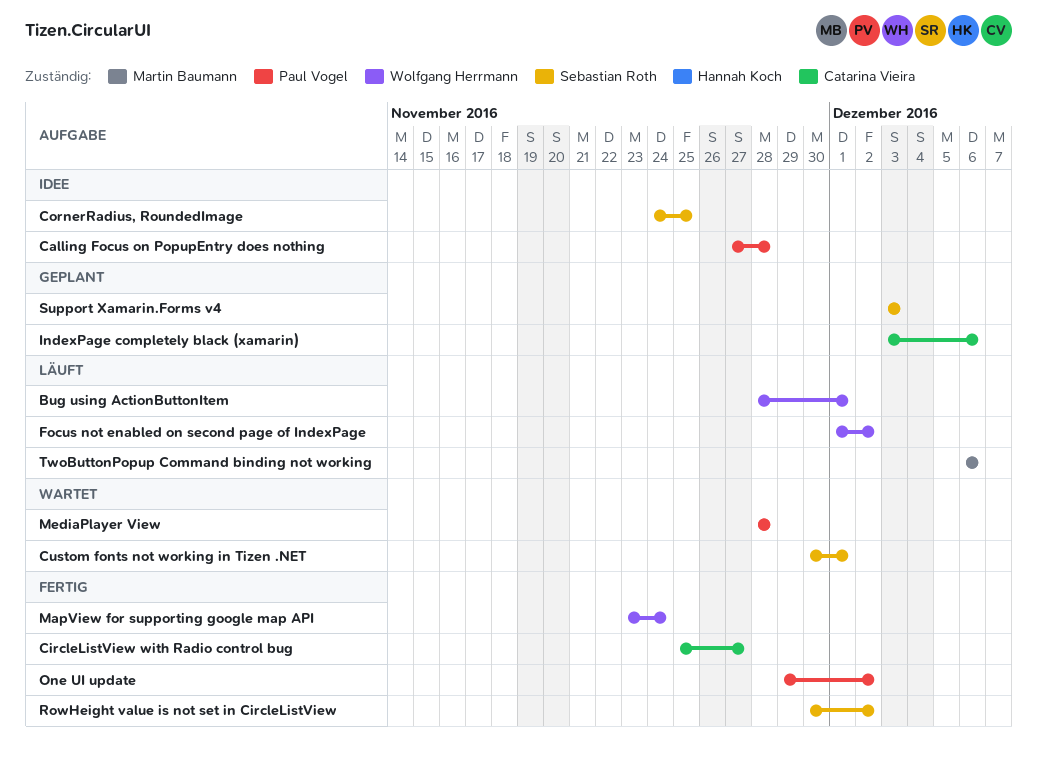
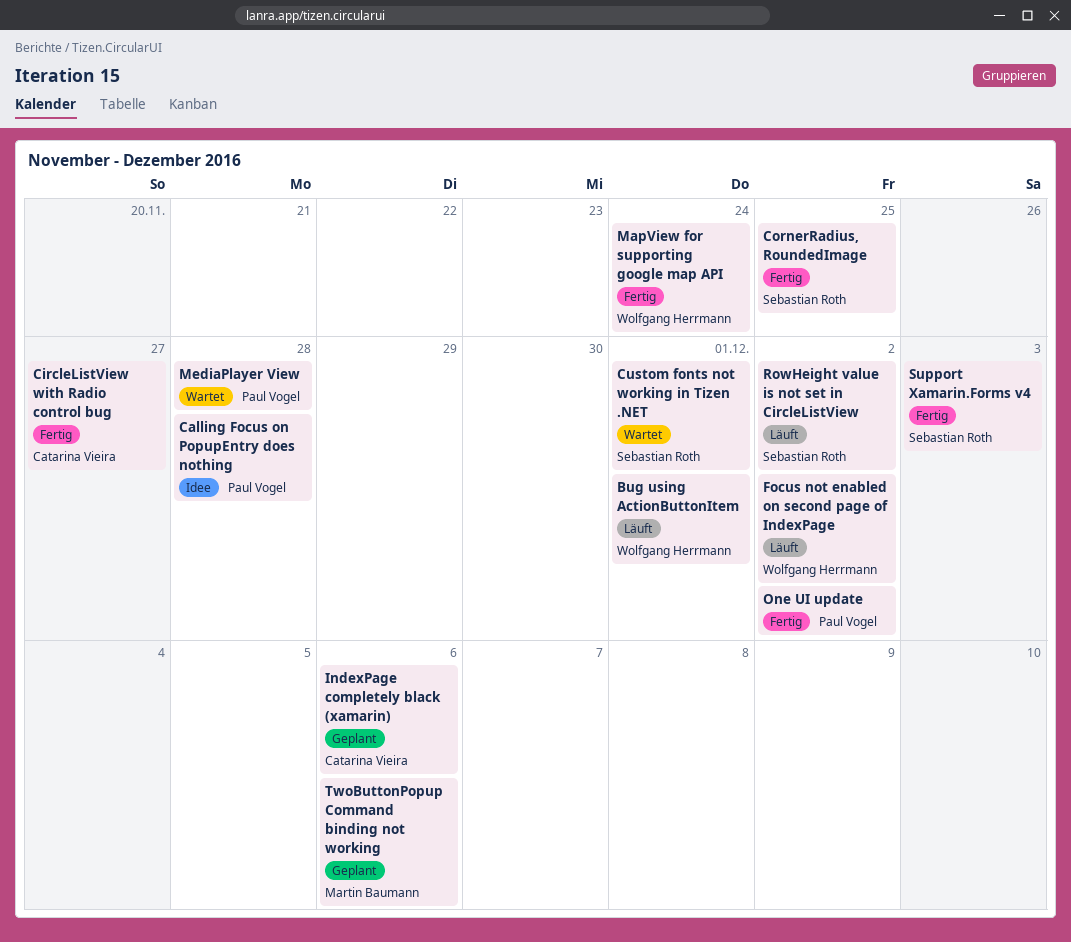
CornerRadius, RoundedImage, status: Idee -> Fertig
RowHeight value is not set in CircleListView, status: Fertig -> Läuft
Support Xamarin.Forms v4, status: Geplant -> Fertig
TwoButtonPopup Command binding not working, status: Läuft -> Geplant

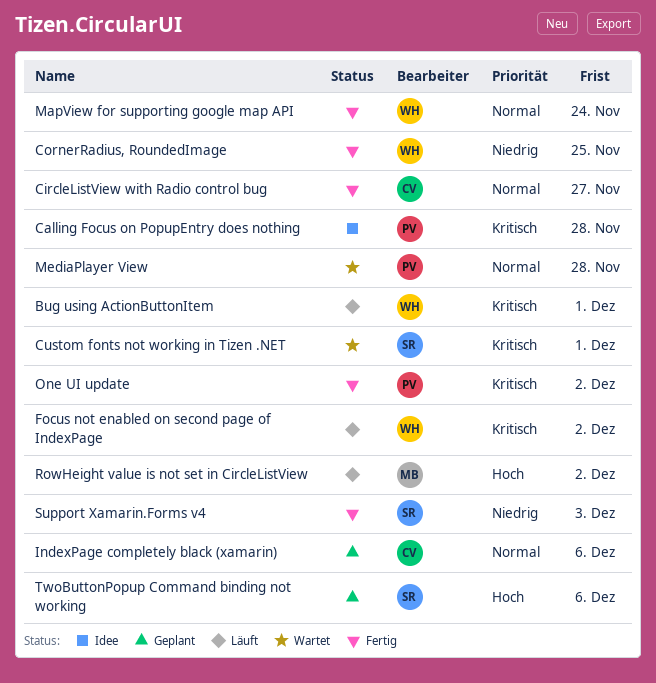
CornerRadius, RoundedImage, owner: Sebastian Roth -> Wolfgang Herrmann
RowHeight value is not set in CircleListView, owner: Sebastian Roth -> Martin Baumann
TwoButtonPopup Command binding not working, owner: Martin Baumann -> Sebastian Roth

